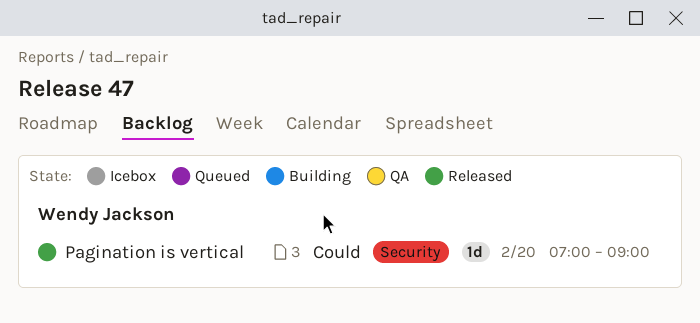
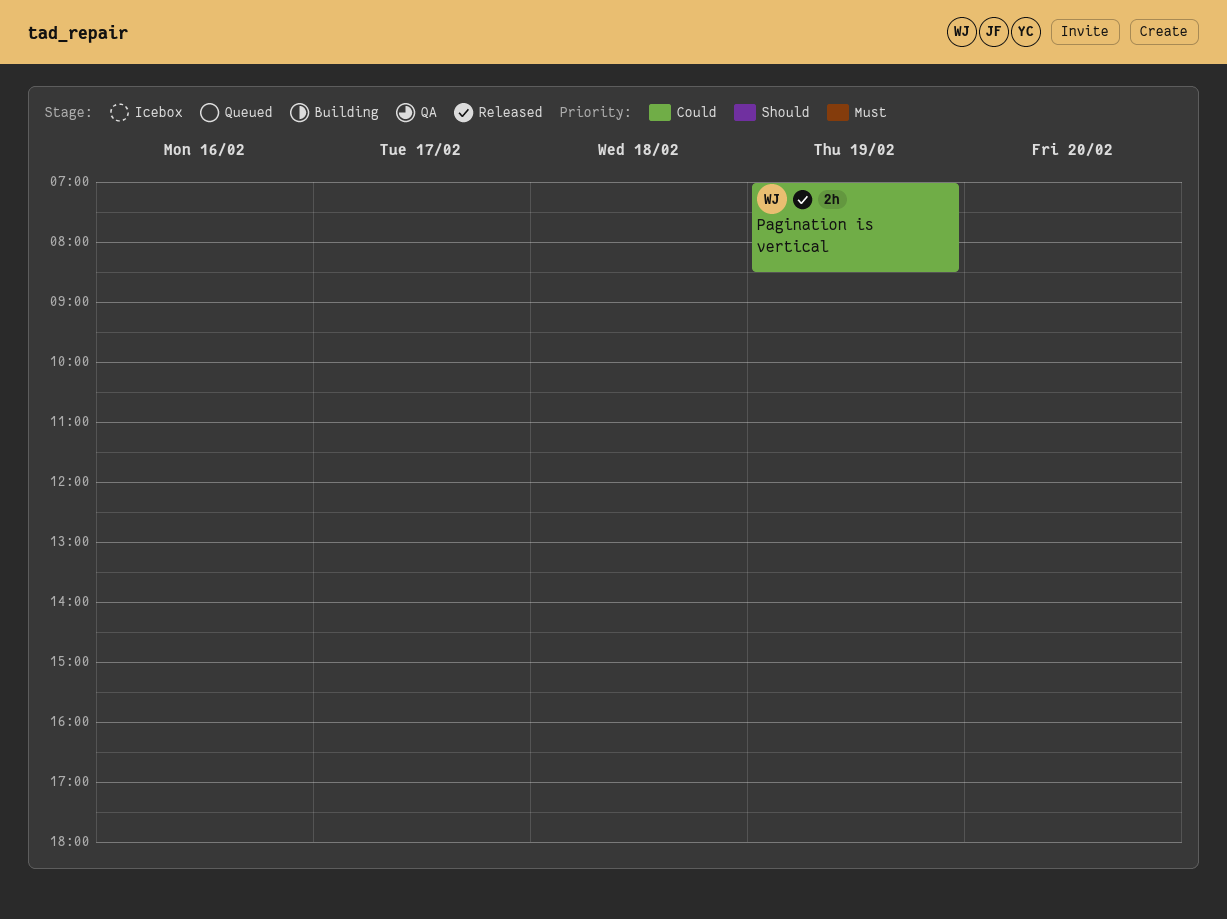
Pagination is vertical, estimate: 1d -> 2h
Pagination is vertical, day: Feb 20 -> Feb 19
Pagination is vertical, ends: 09:00 -> 08:30

